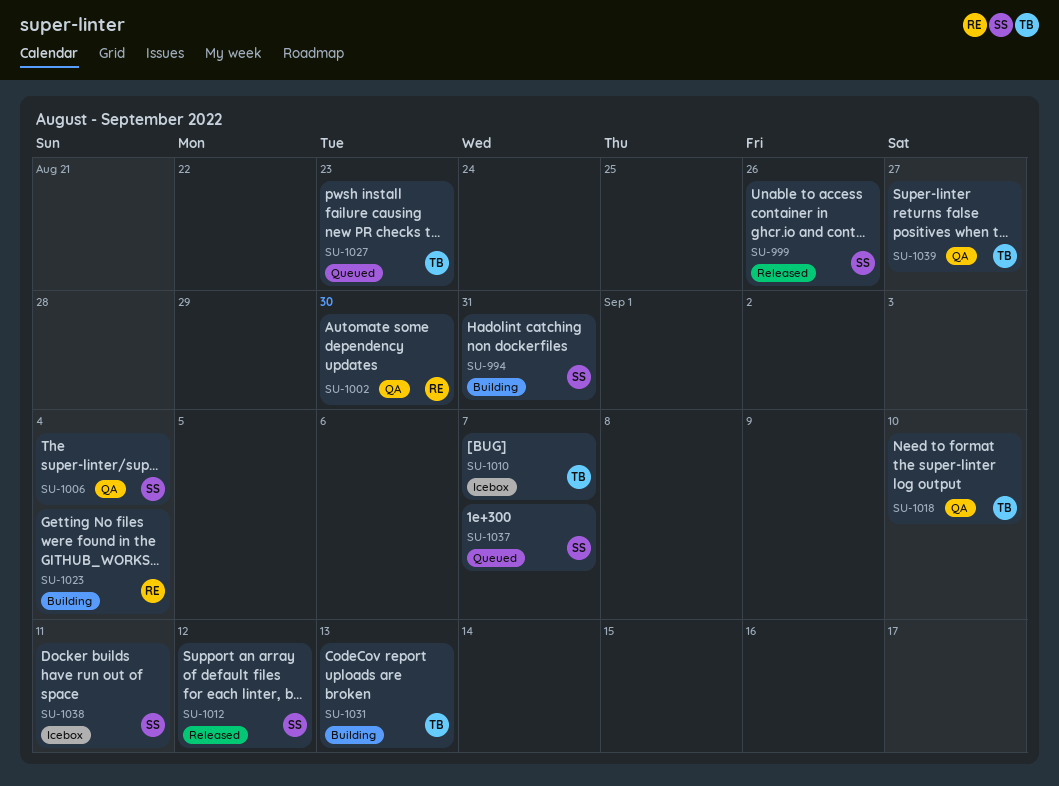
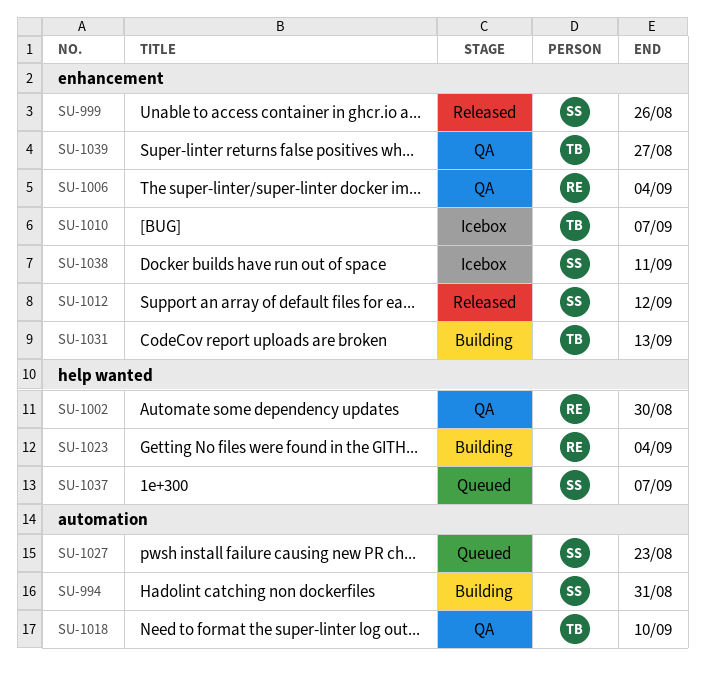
SU-1006, owner: SS -> RE
SU-1027, owner: TB -> SS

